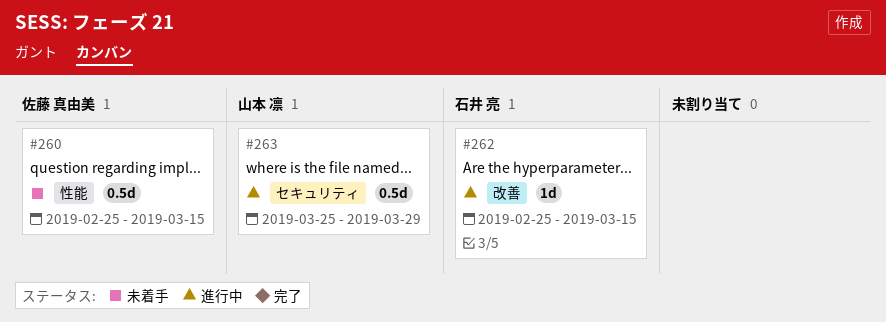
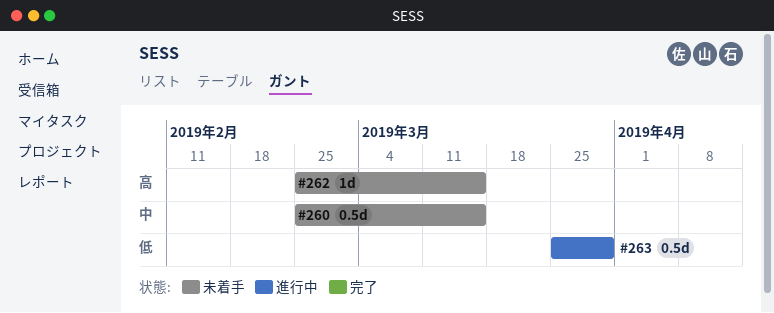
#262, status: 進行中 -> 未着手

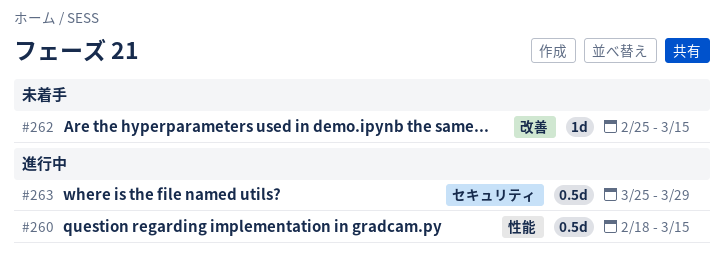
#260, status: 未着手 -> 進行中
#260, start: Feb 25 -> Feb 18

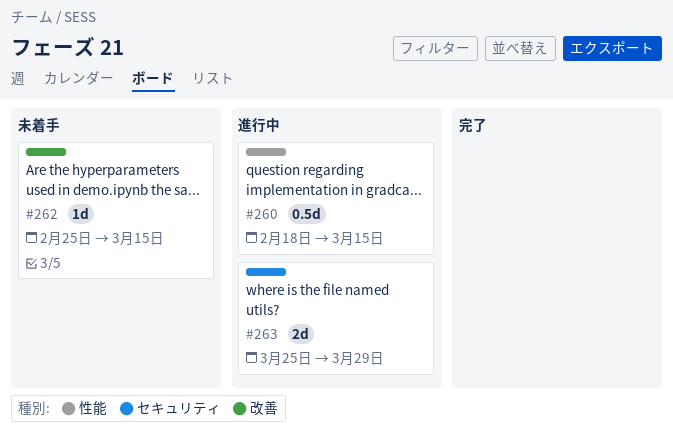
#263, estimate: 0.5d -> 2d

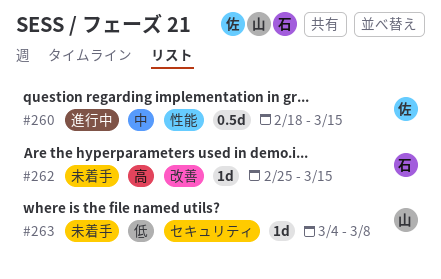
#263, status: 進行中 -> 未着手
#263, estimate: 2d -> 1d
#263, start: Mar 25 -> Mar 4
#263, due: Mar 29 -> Mar 8

